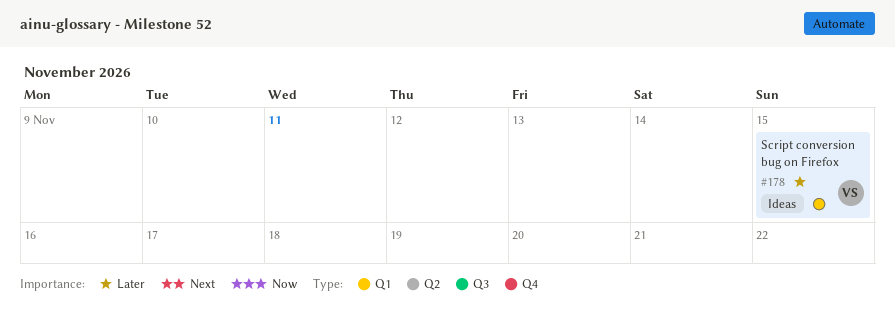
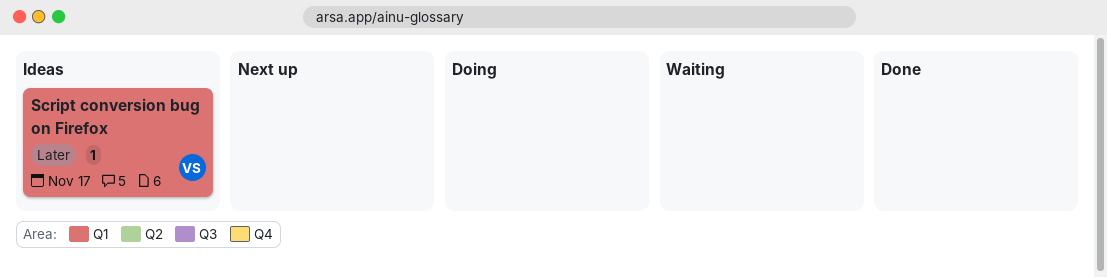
Script conversion bug on Firefox, due: Nov 15 -> Nov 17

